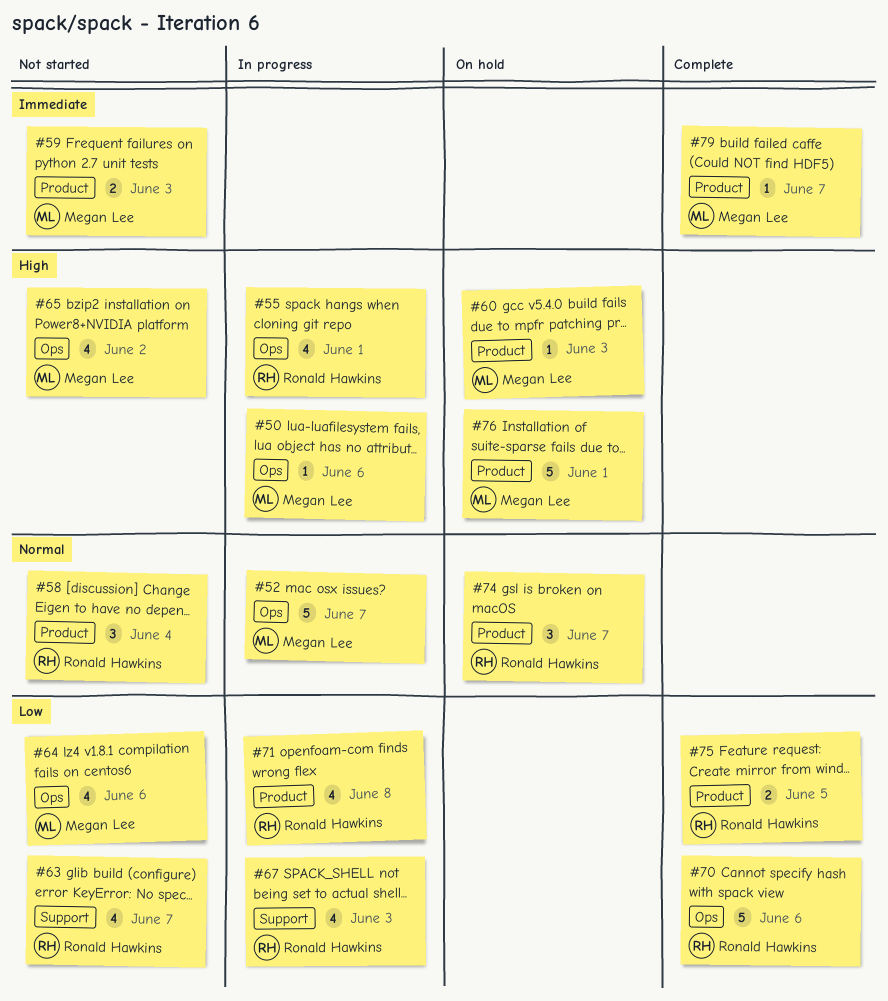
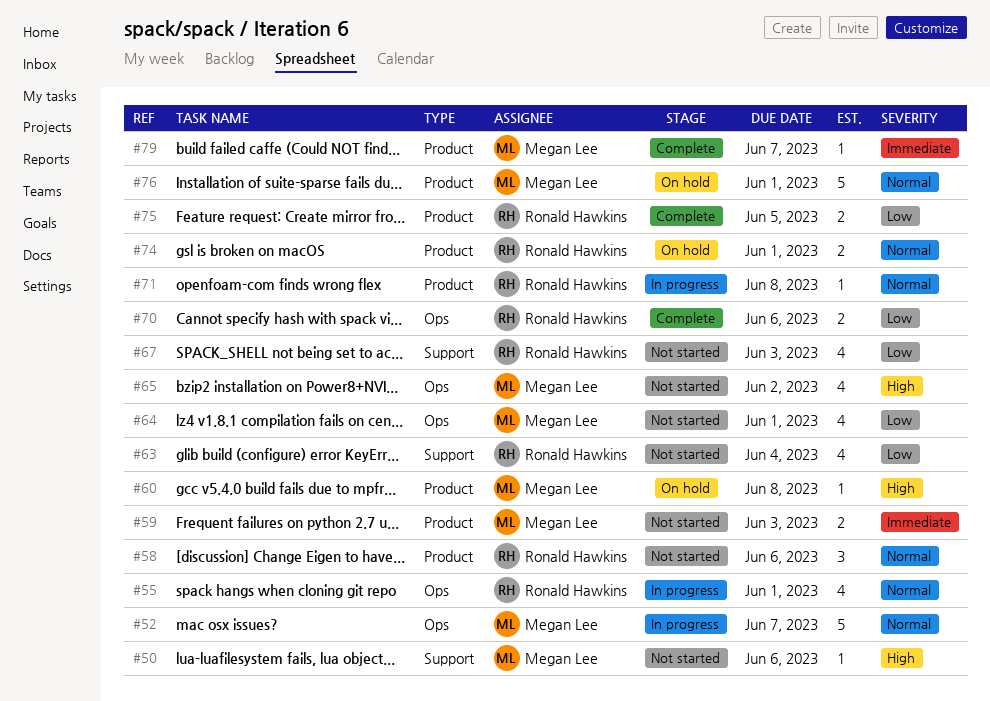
#50, status: In progress -> Not started
#50, label: Ops -> Support
#55, priority: High -> Normal
#58, due: Jun 4 -> Jun 6
#60, due: Jun 3 -> Jun 8
#63, due: Jun 7 -> Jun 4
#64, due: Jun 6 -> Jun 1
#67, status: In progress -> Not started
#70, estimate: 5 -> 2
#71, priority: Low -> Normal
#71, estimate: 4 -> 1
#74, estimate: 3 -> 2
#74, due: Jun 7 -> Jun 1
#76, priority: High -> Normal

